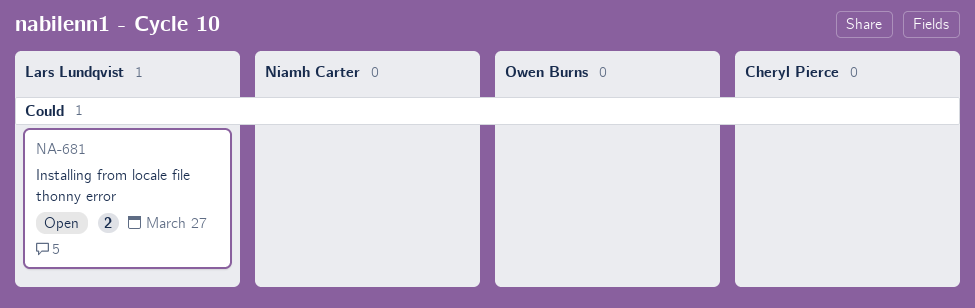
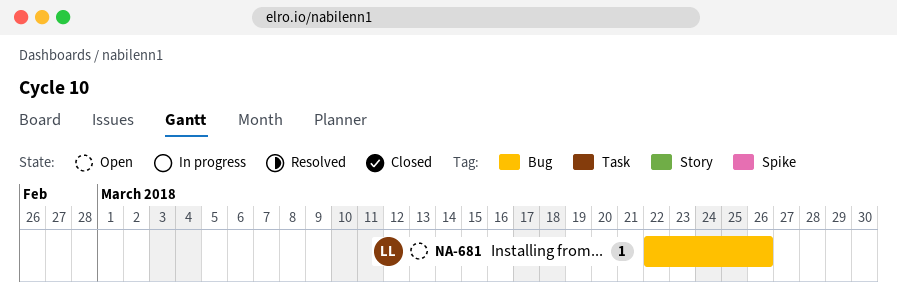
NA-681, estimate: 2 -> 1
NA-681, due: Mar 27 -> Mar 26

